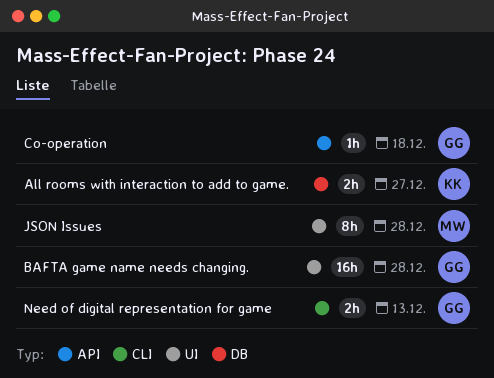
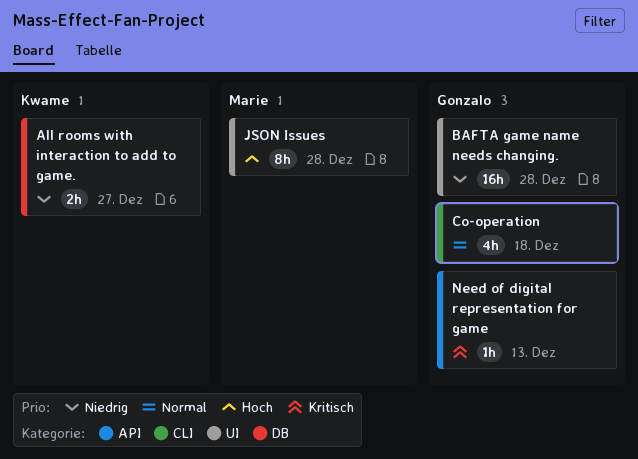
Co-operation, label: API -> CLI
Co-operation, estimate: 1h -> 4h
Need of digital representation for game, label: CLI -> API
Need of digital representation for game, estimate: 2h -> 1h

